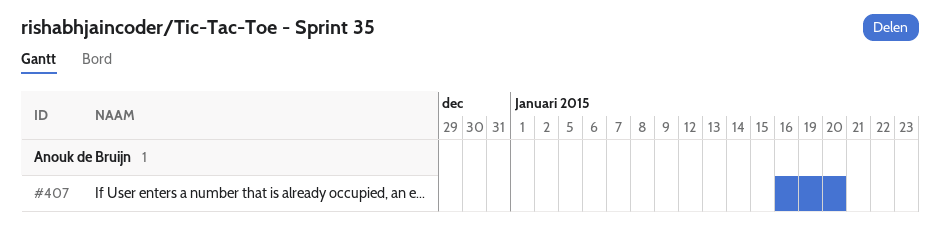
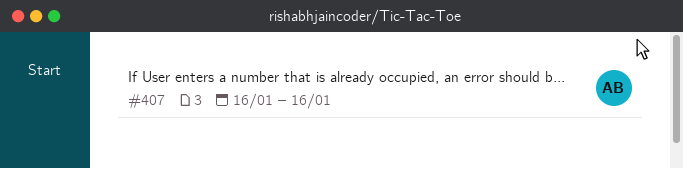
#407, due: Jan 20 -> Jan 16

